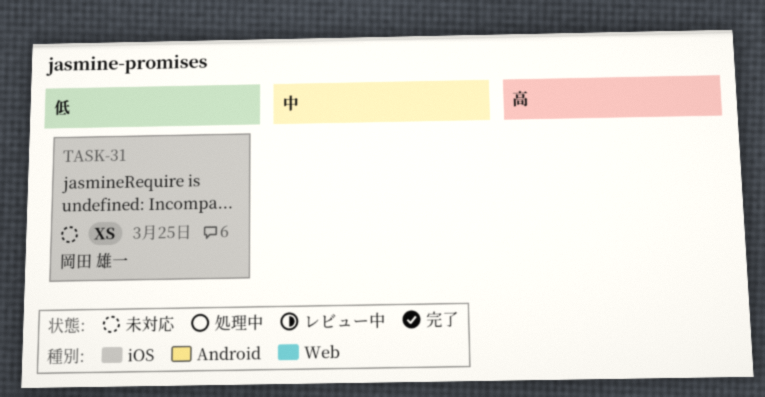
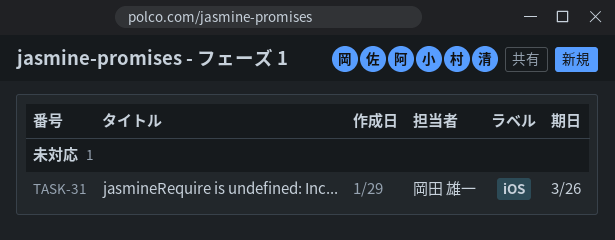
TASK-31, due: Mar 25 -> Mar 26

